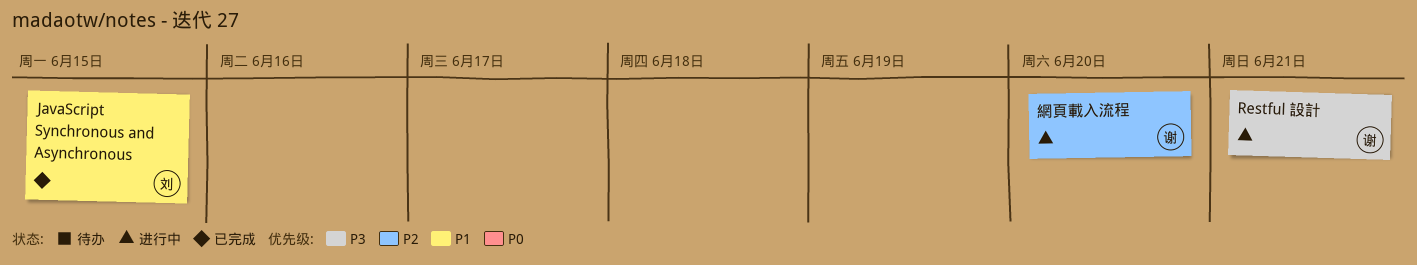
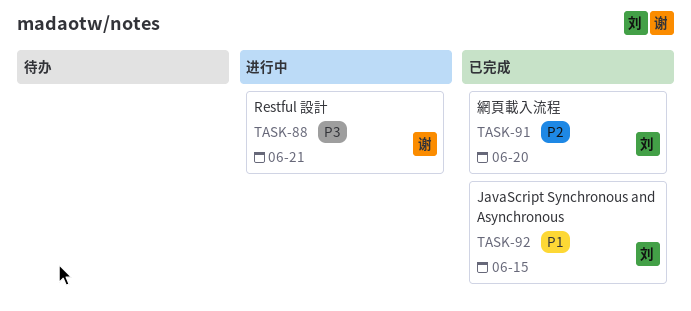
網頁載入流程, status: 进行中 -> 已完成
網頁載入流程, owner: 谢 -> 刘

